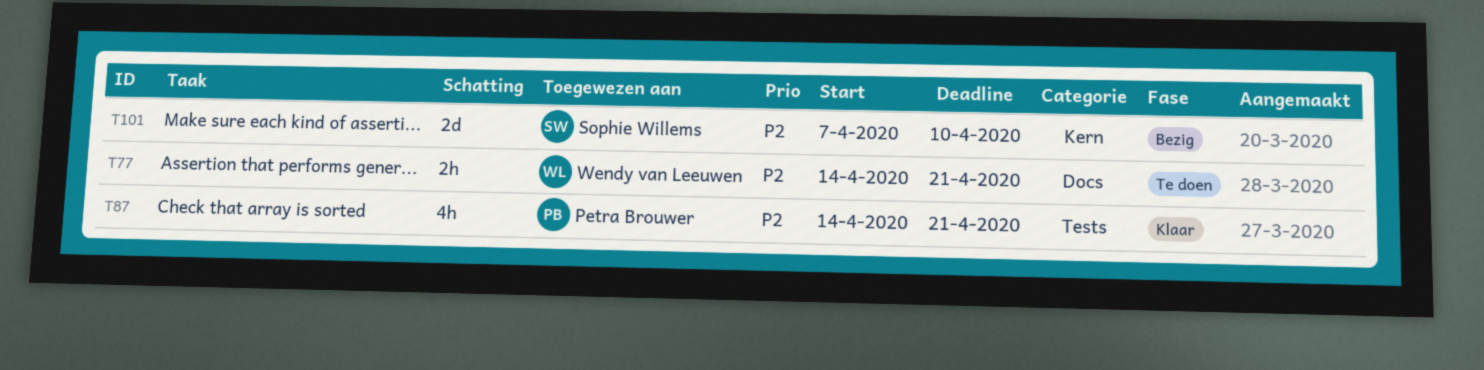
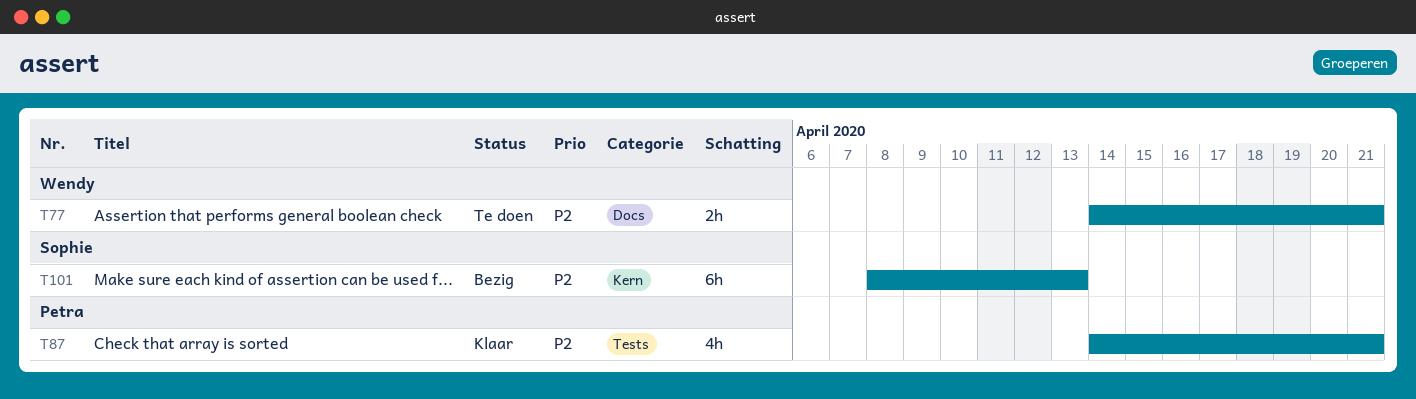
T101, estimate: 2d -> 6h
T101, start: Apr 7 -> Apr 8
T101, due: Apr 10 -> Apr 13

